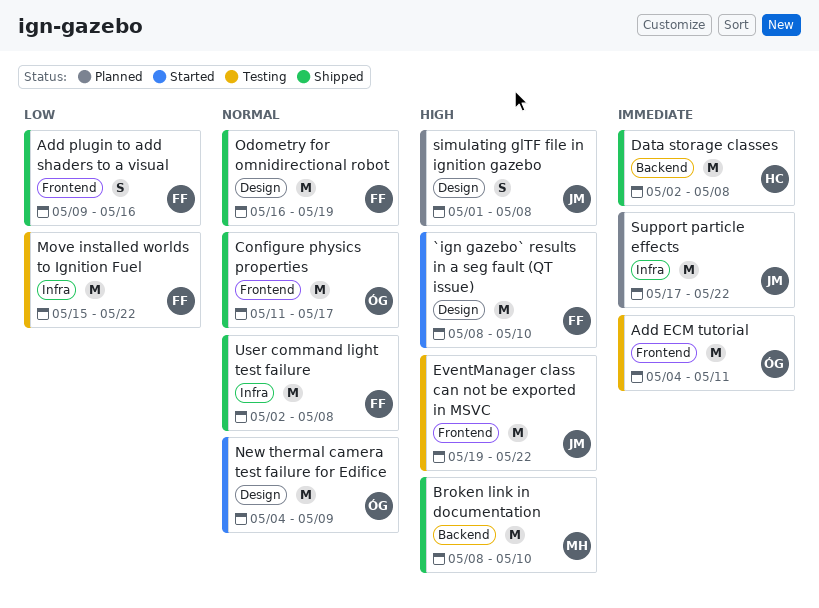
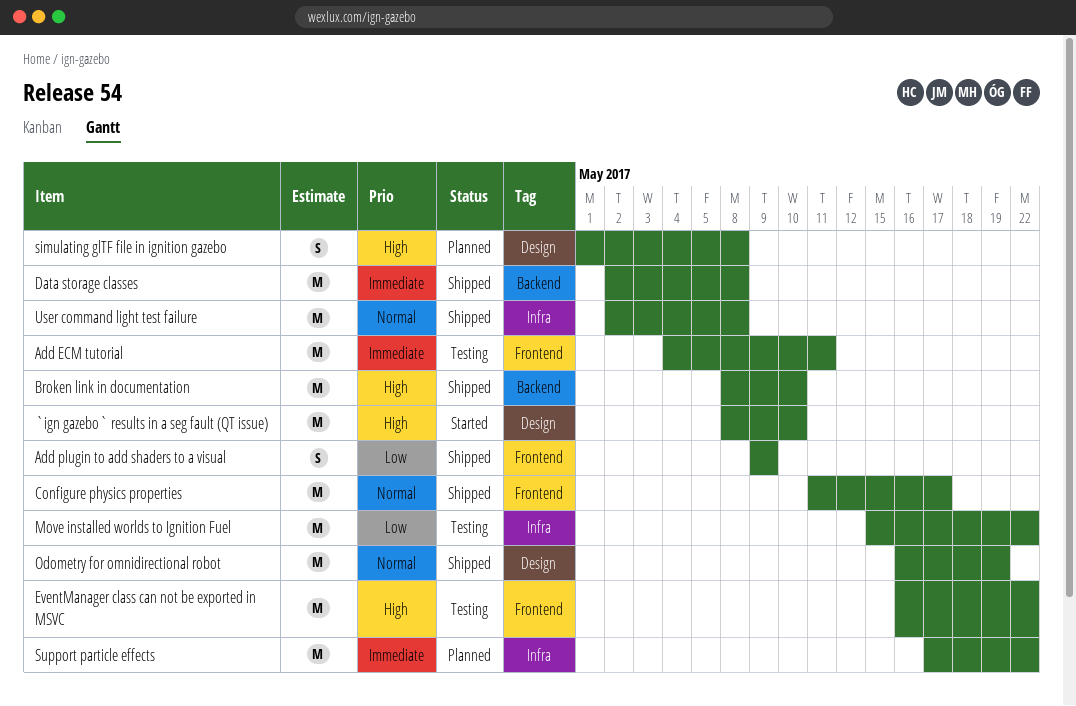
Add plugin to add shaders to a visual, due: May 16 -> May 9
EventManager class can not be exported in MSVC, start: May 19 -> May 16
New thermal camera test failure for Edifice: present -> none

